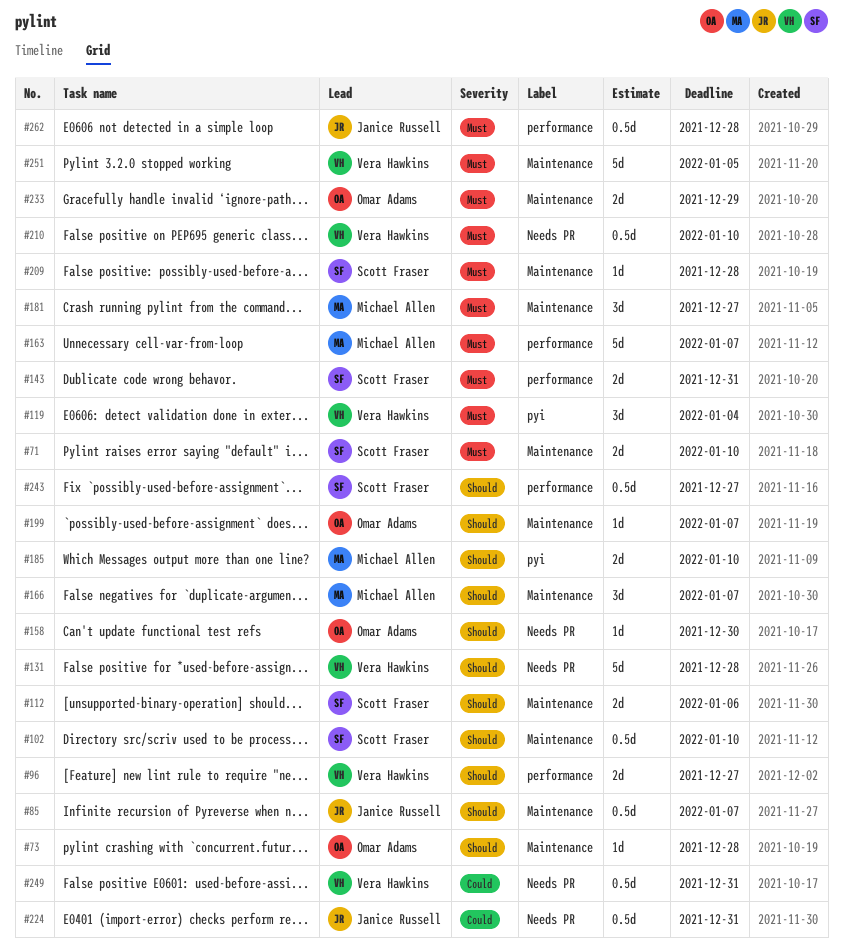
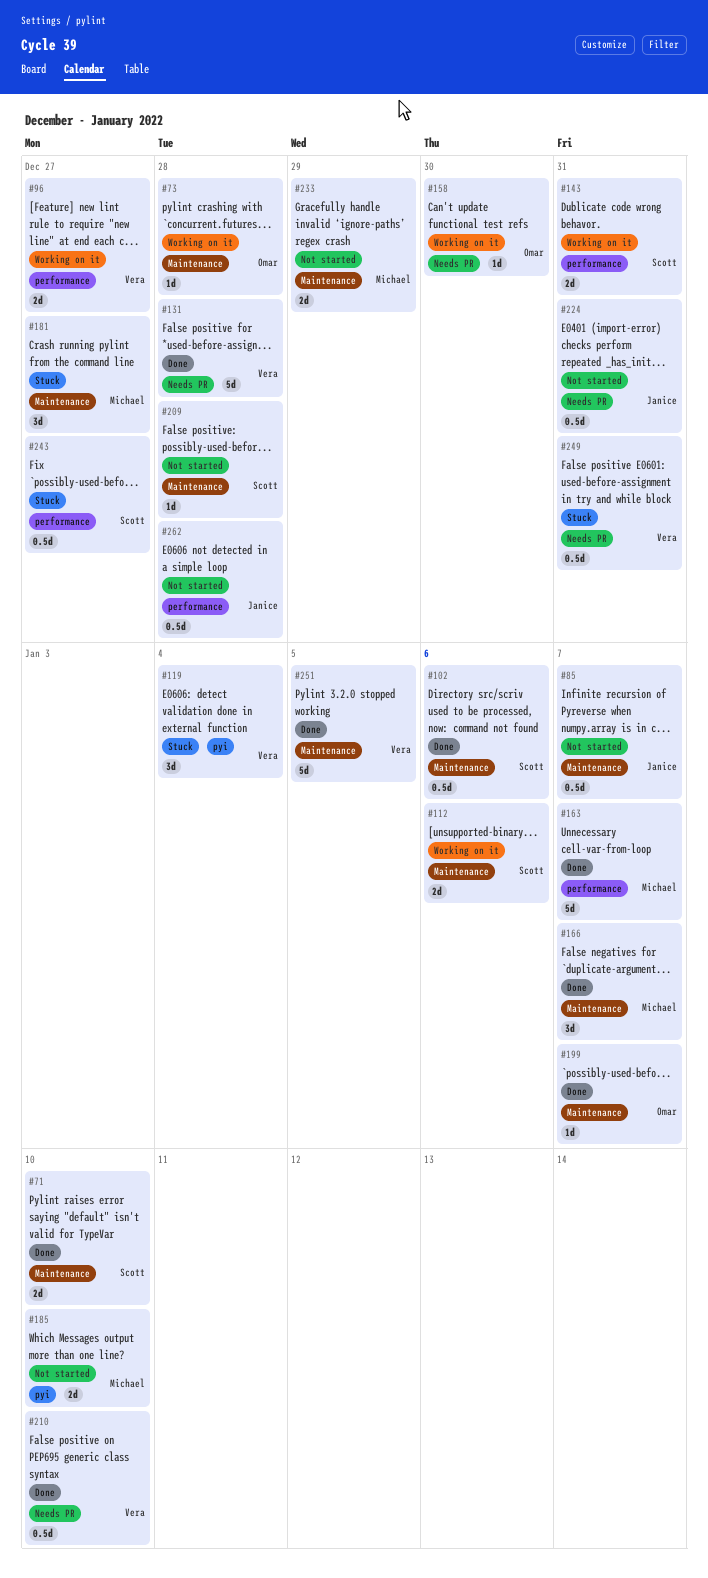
#102, due: Jan 10 -> Jan 6
#233, owner: Omar Adams -> Michael Allen

